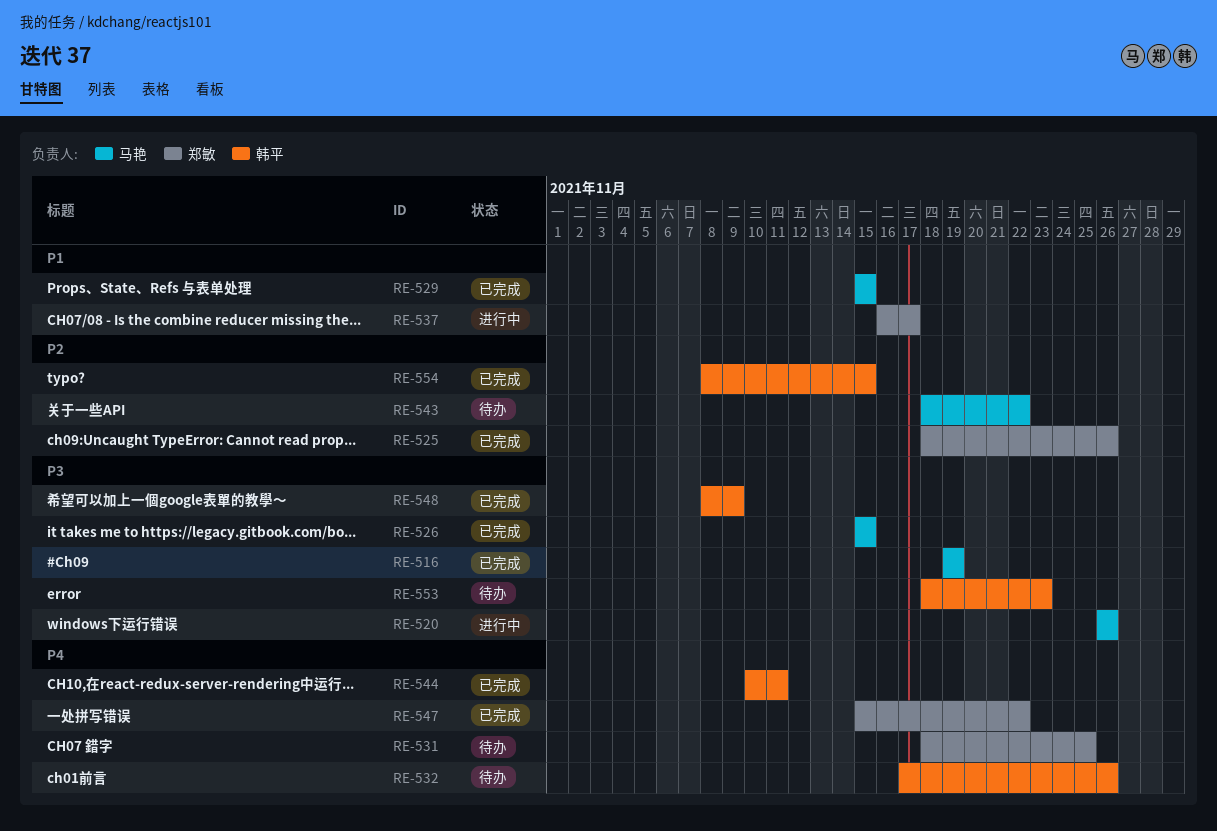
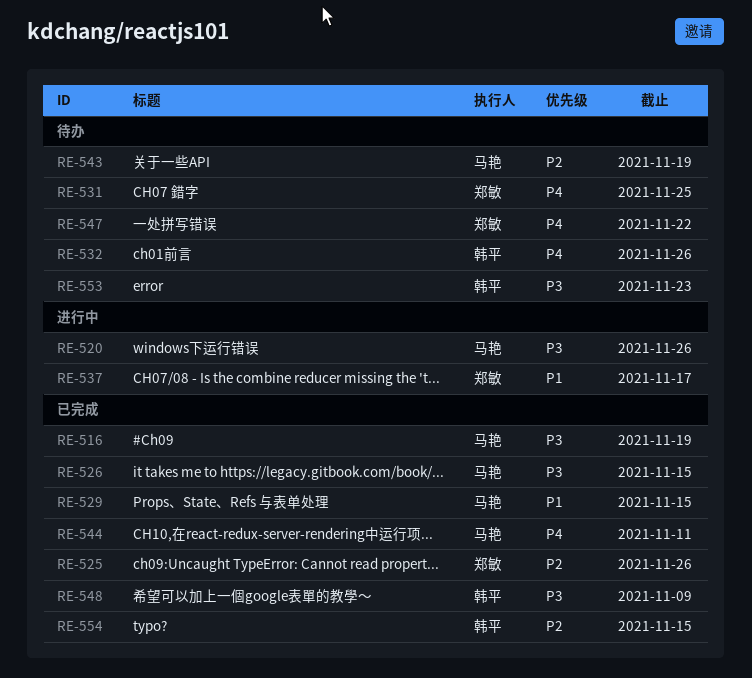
RE-543, due: Nov 22 -> Nov 19
RE-544, owner: 韩平 -> 马艳
RE-547, status: 已完成 -> 待办

